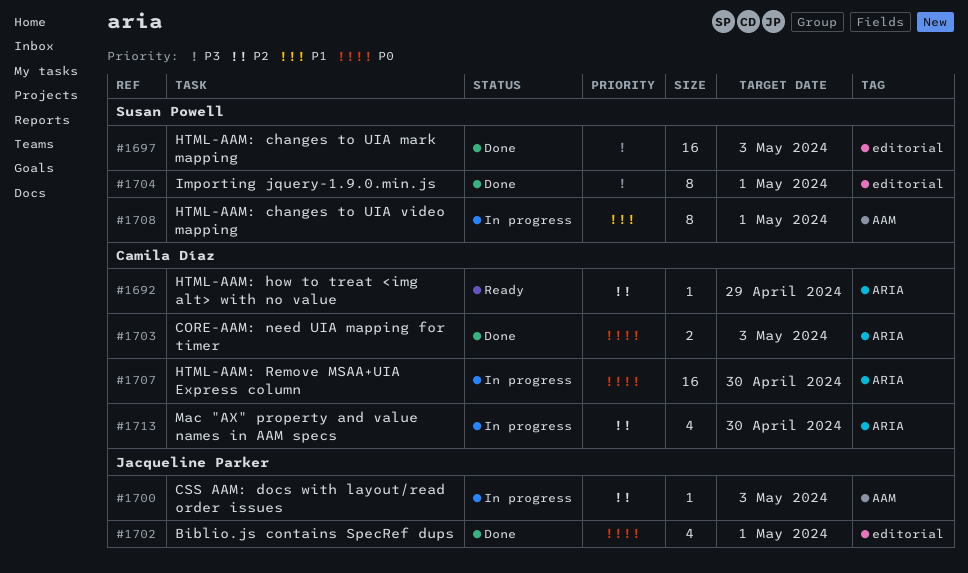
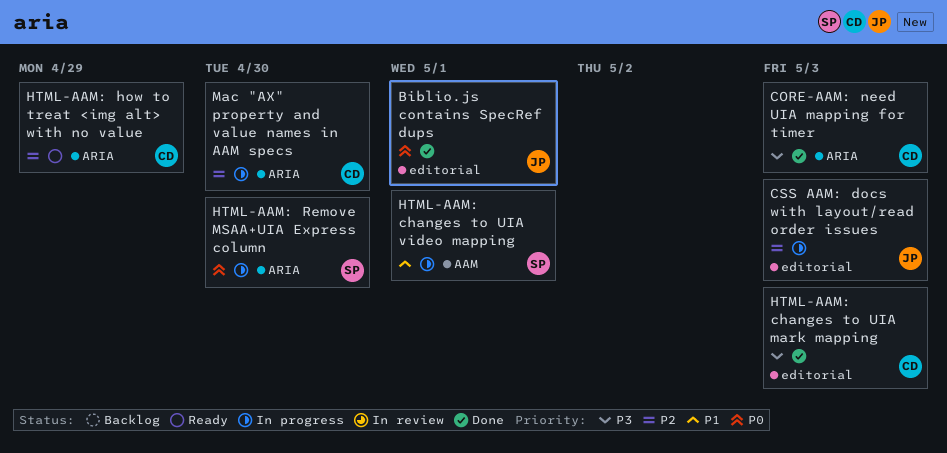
CORE-AAM: need UIA mapping for timer, priority: P0 -> P3
CSS AAM: docs with layout/read order issues, label: AAM -> editorial
HTML-AAM: changes to UIA mark mapping, owner: Susan Powell -> Camila Díaz
HTML-AAM: Remove MSAA+UIA Express column, owner: Camila Díaz -> Susan Powell
Importing jquery-1.9.0.min.js: present -> none

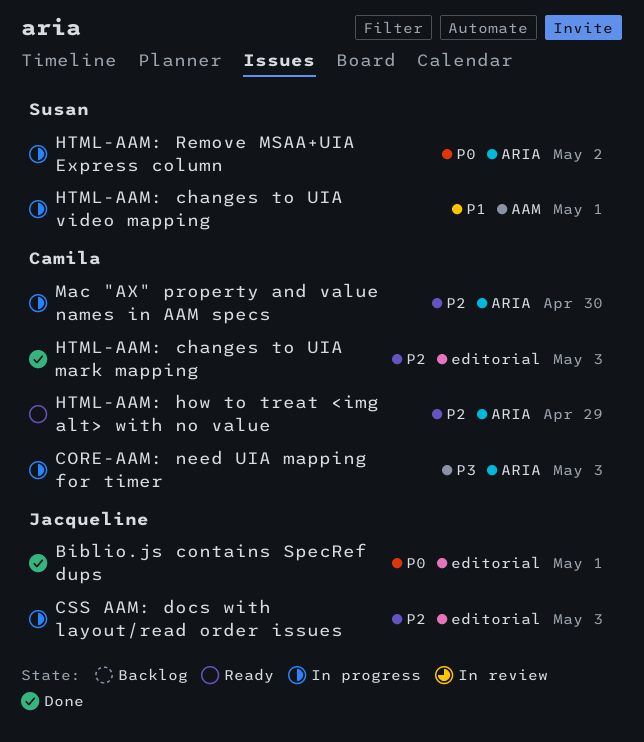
CORE-AAM: need UIA mapping for timer, status: Done -> In progress
HTML-AAM: changes to UIA mark mapping, priority: P3 -> P2
HTML-AAM: Remove MSAA+UIA Express column, due: Apr 30 -> May 2

